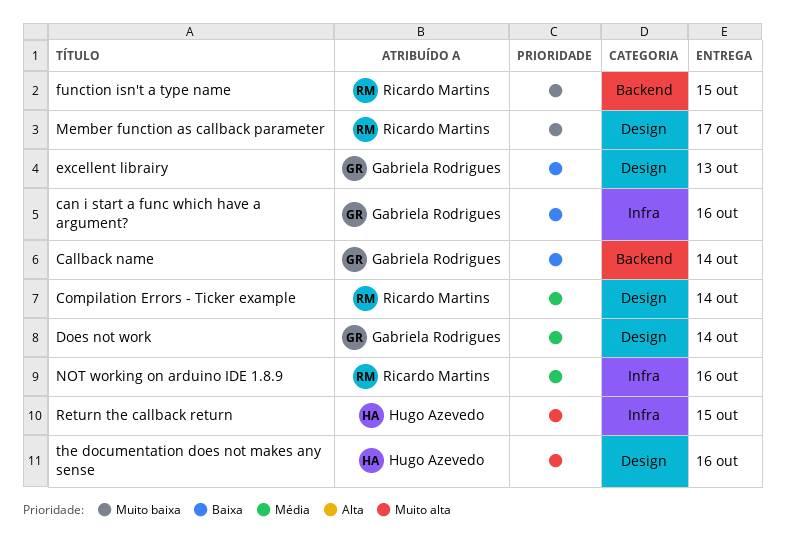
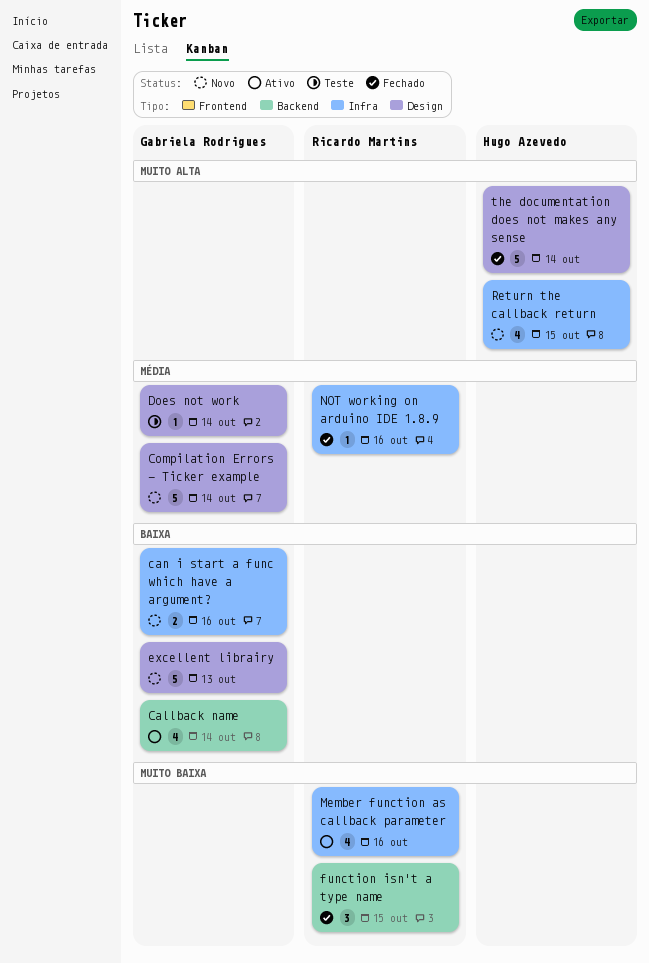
Compilation Errors - Ticker example, owner: Ricardo Martins -> Gabriela Rodrigues
Member function as callback parameter, label: Design -> Infra
Member function as callback parameter, due: Oct 17 -> Oct 16
the documentation does not makes any sense, due: Oct 16 -> Oct 14

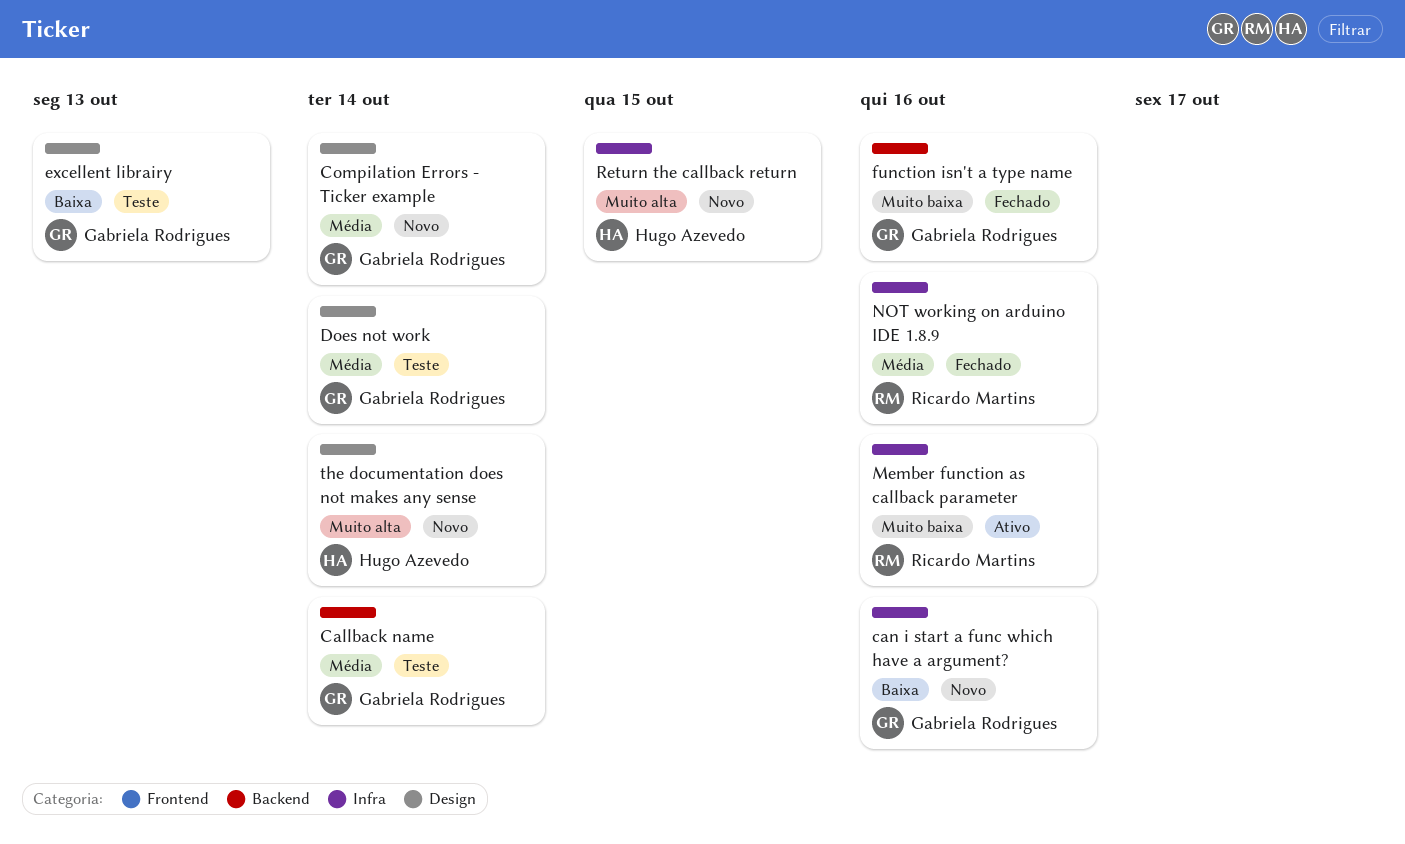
Callback name, status: Ativo -> Teste
Callback name, priority: Baixa -> Média
excellent librairy, status: Novo -> Teste
function isn't a type name, owner: Ricardo Martins -> Gabriela Rodrigues
function isn't a type name, due: Oct 15 -> Oct 16
the documentation does not makes any sense, status: Fechado -> Novo

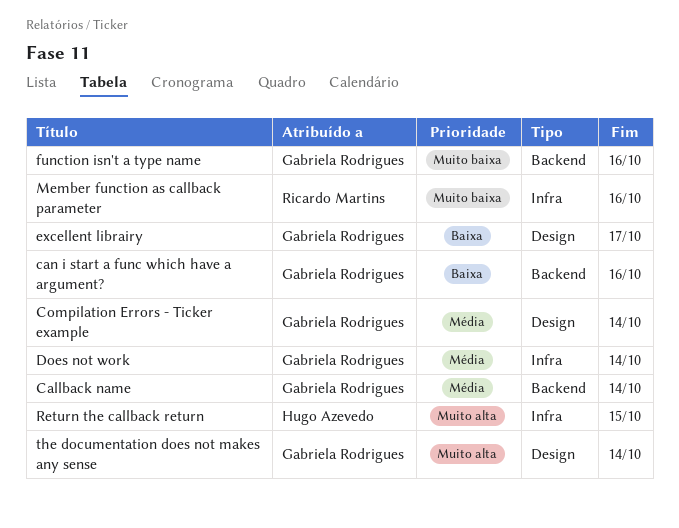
can i start a func which have a argument?, label: Infra -> Backend
Does not work, label: Design -> Infra
excellent librairy, due: Oct 13 -> Oct 17
NOT working on arduino IDE 1.8.9: present -> none
the documentation does not makes any sense, owner: Hugo Azevedo -> Gabriela Rodrigues

